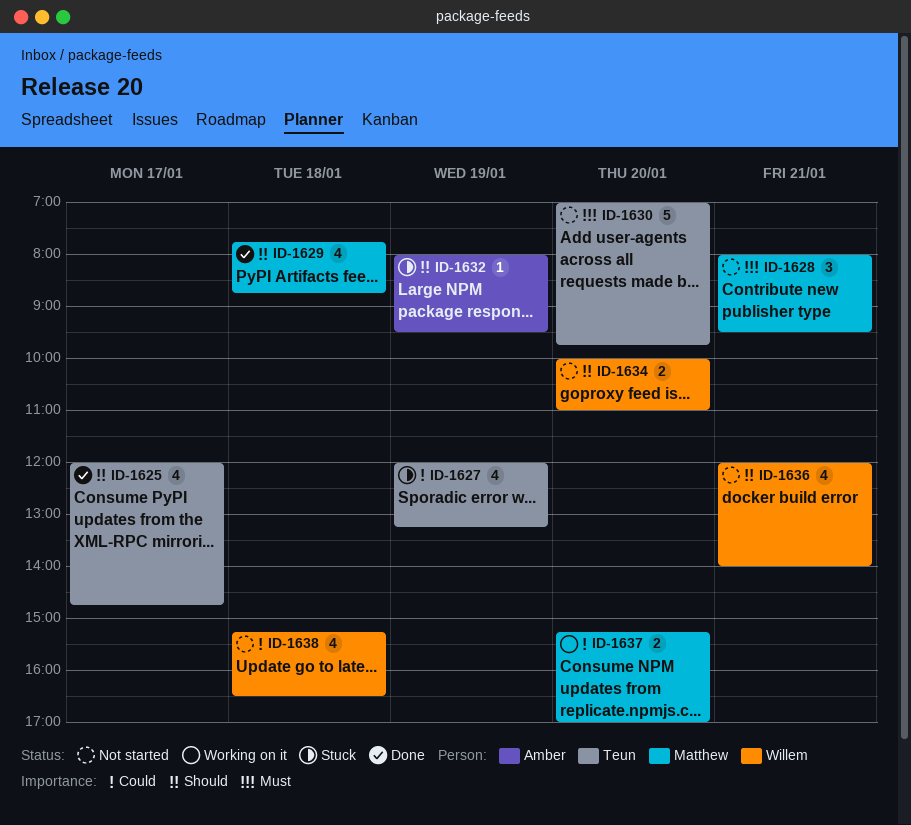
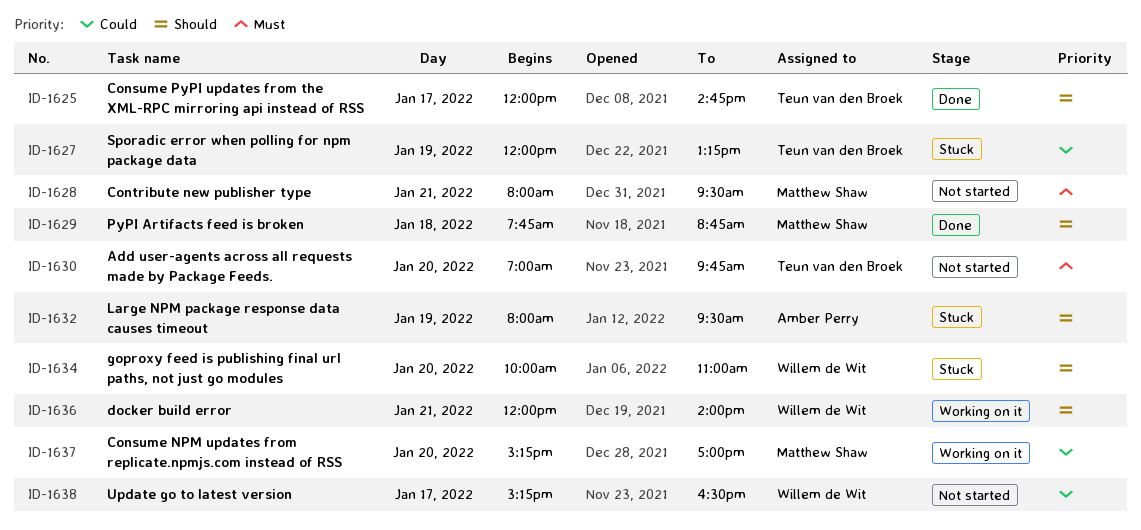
ID-1634, status: Not started -> Stuck
ID-1636, status: Not started -> Working on it
ID-1638, day: Jan 18 -> Jan 17

